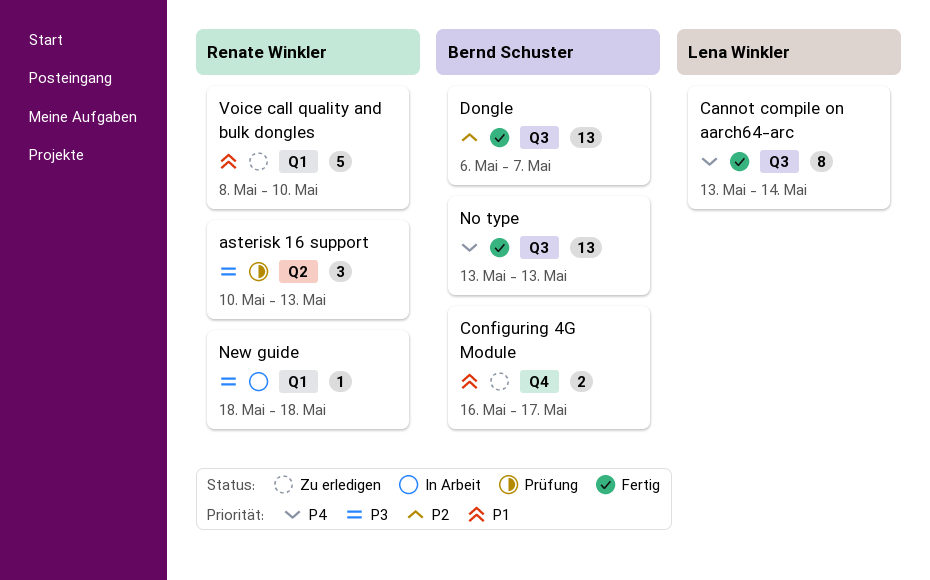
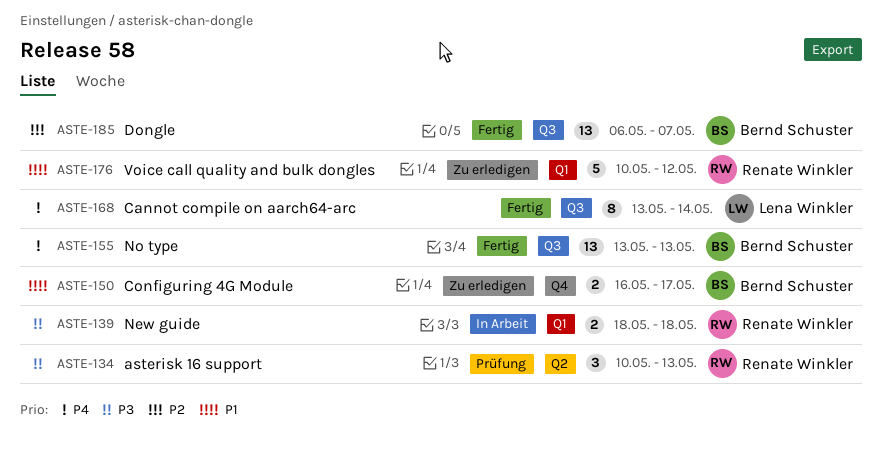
New guide, estimate: 1 -> 2
Voice call quality and bulk dongles, start: May 8 -> May 10
Voice call quality and bulk dongles, due: May 10 -> May 12

